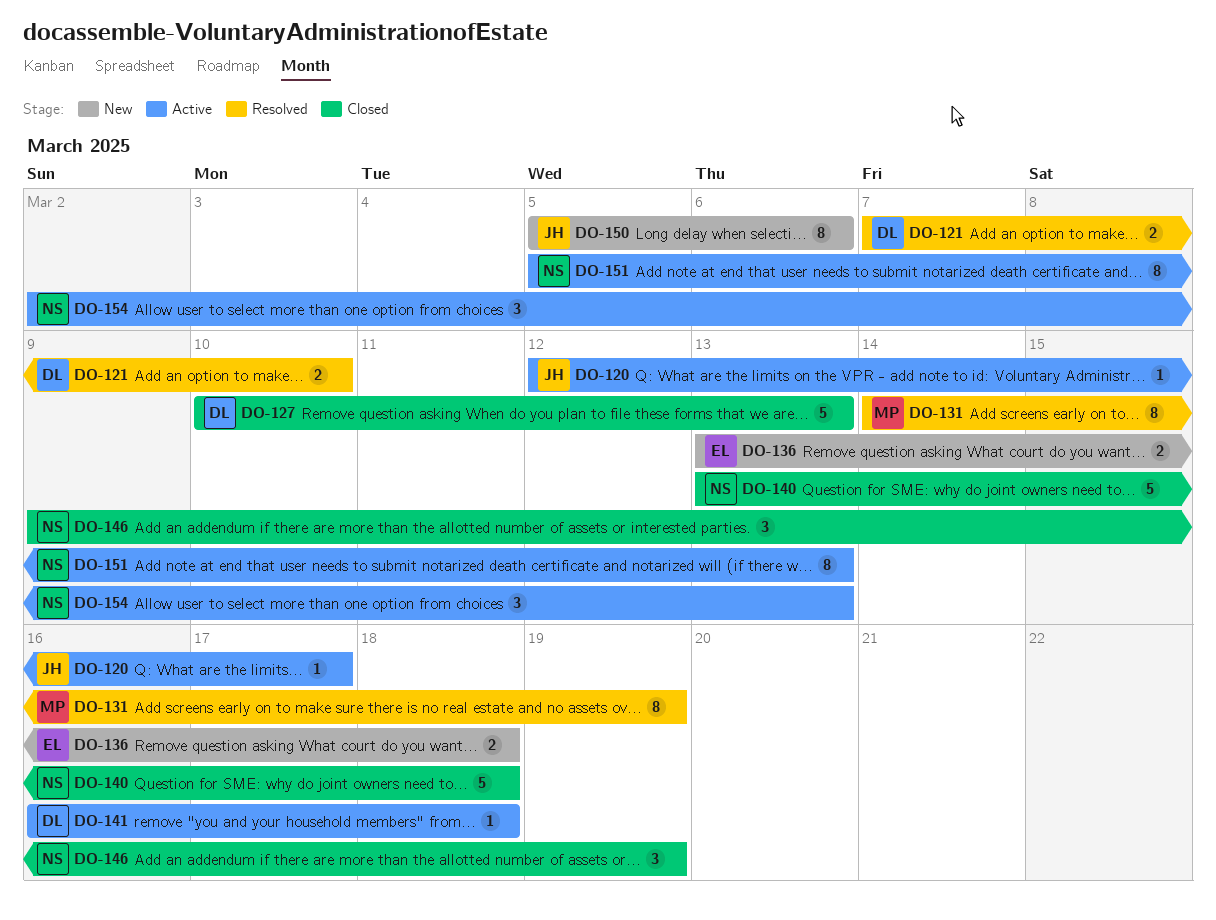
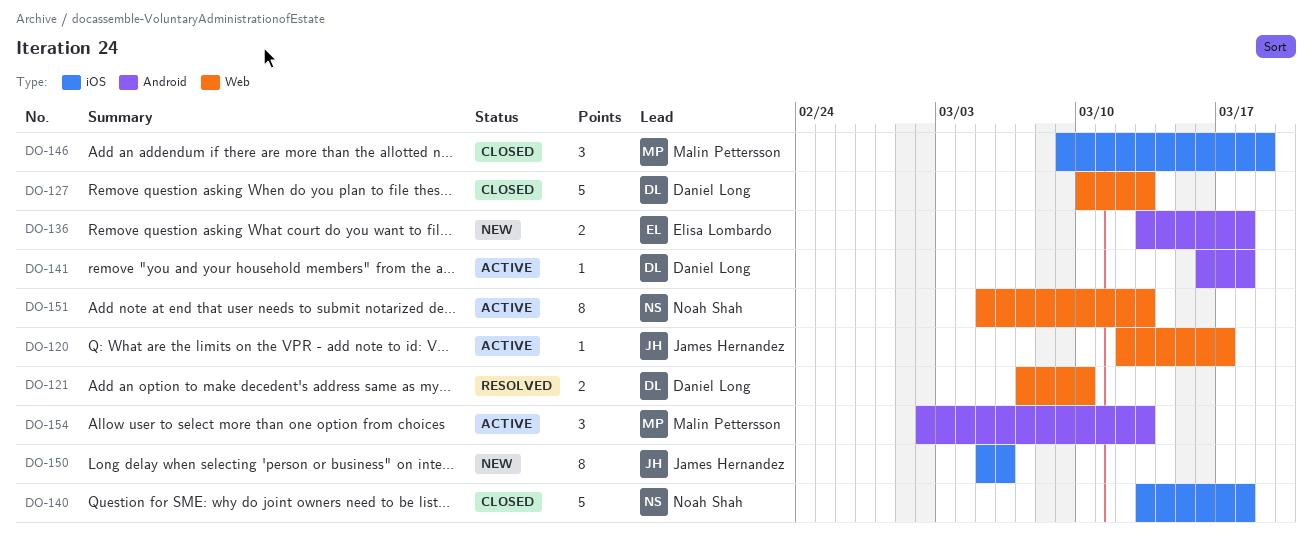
DO-131: present -> none
DO-146, owner: Noah Shah -> Malin Pettersson
DO-154, owner: Noah Shah -> Malin Pettersson

